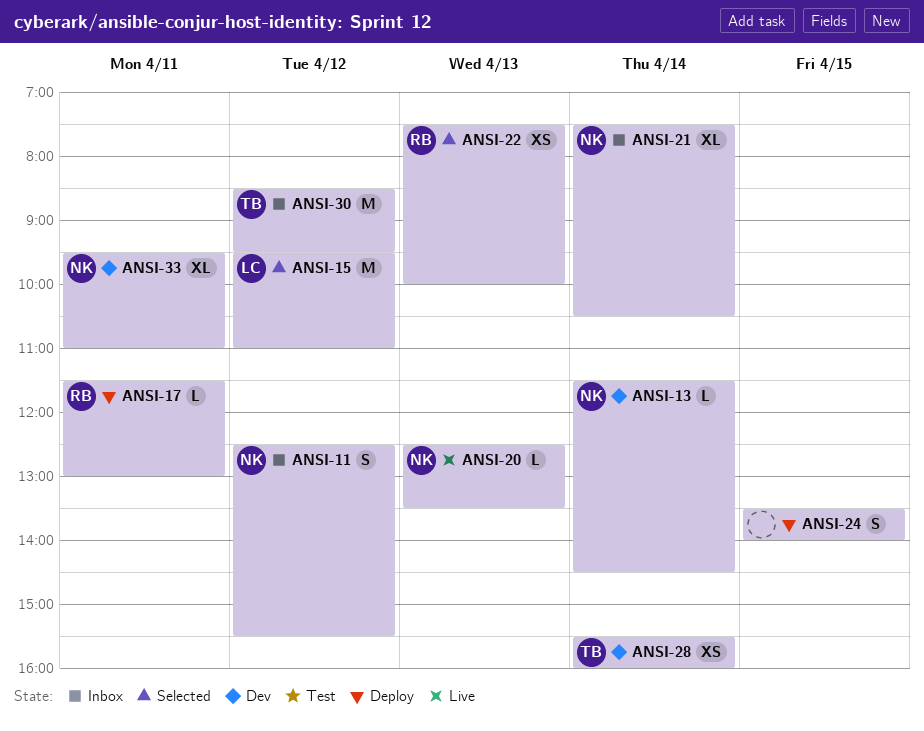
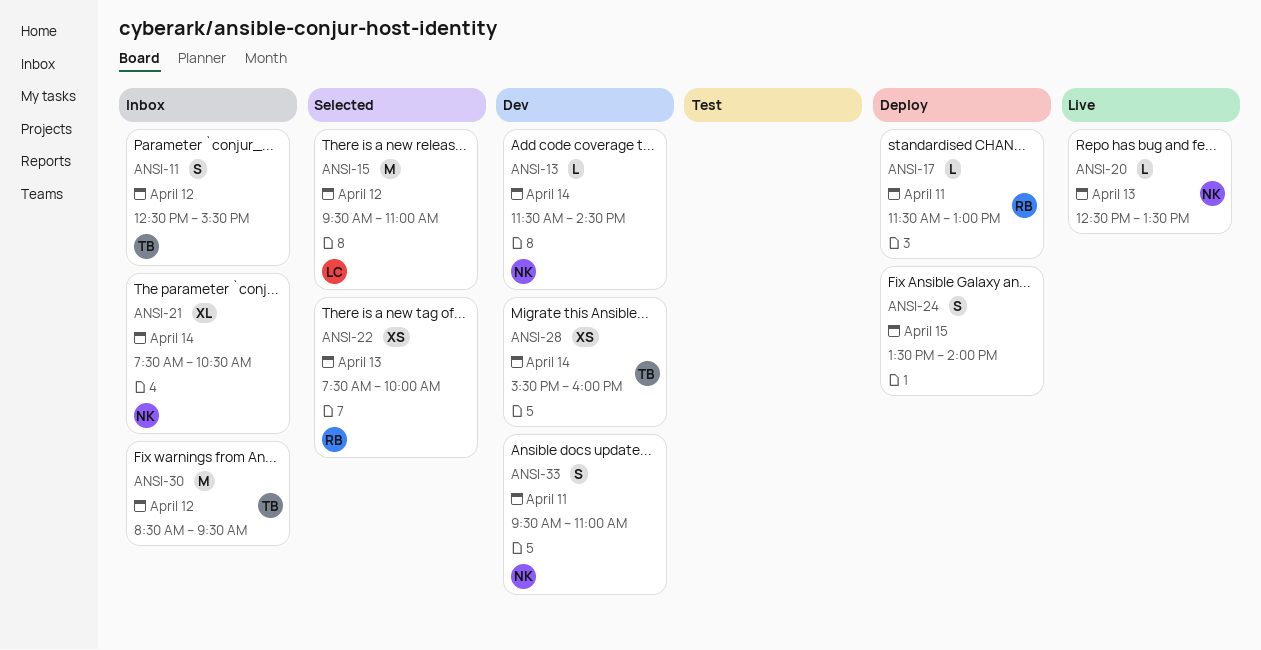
ANSI-11, owner: NK -> TB
ANSI-33, estimate: XL -> S

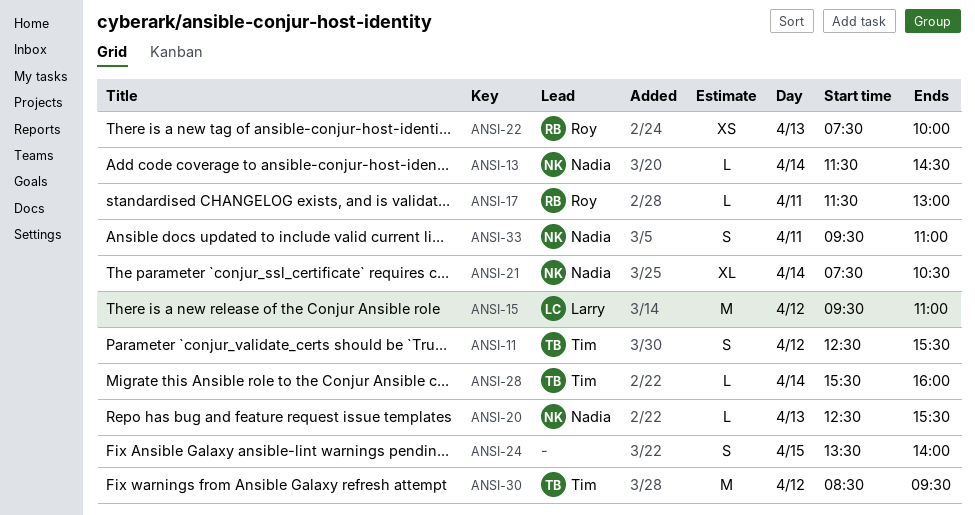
ANSI-20, ends: 13:30 -> 15:30
ANSI-28, estimate: XS -> L

